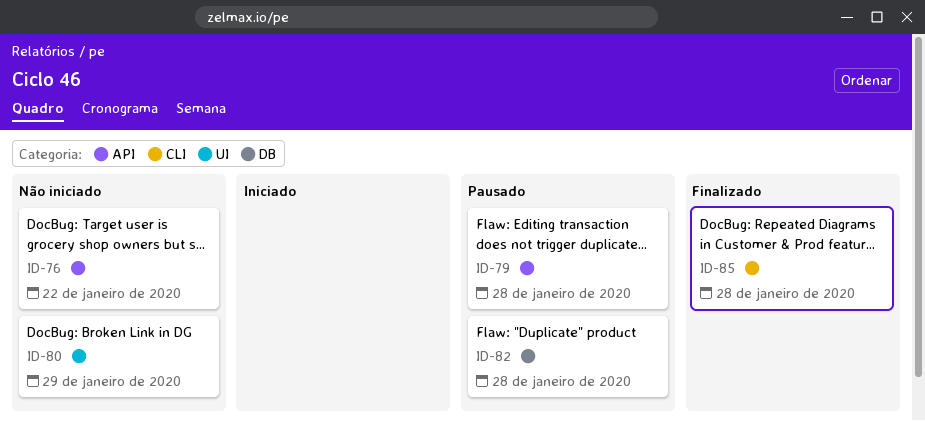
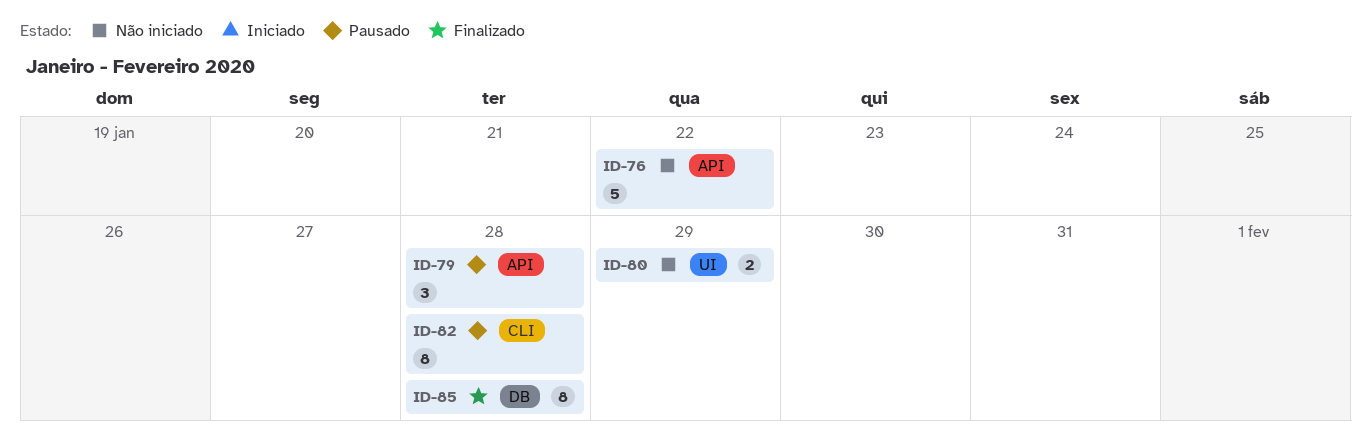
ID-82, label: DB -> CLI
ID-85, label: CLI -> DB

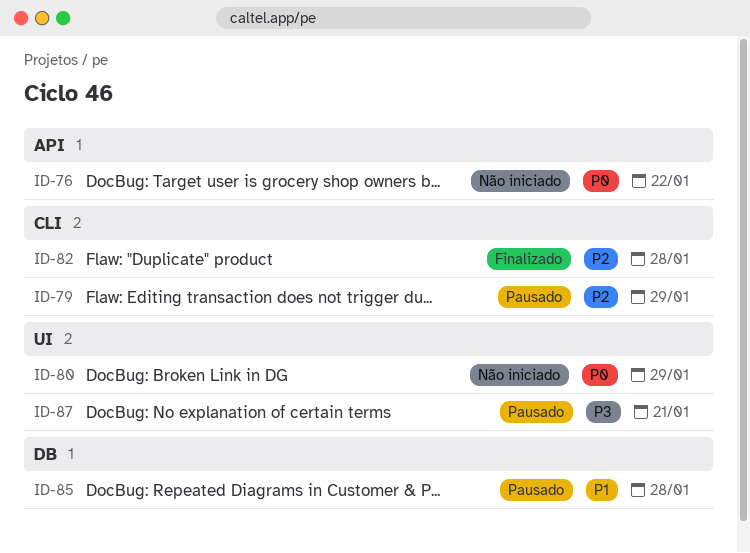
ID-79, label: API -> CLI
ID-79, due: Jan 28 -> Jan 29
ID-82, status: Pausado -> Finalizado
ID-85, status: Finalizado -> Pausado
ID-87: none -> present

